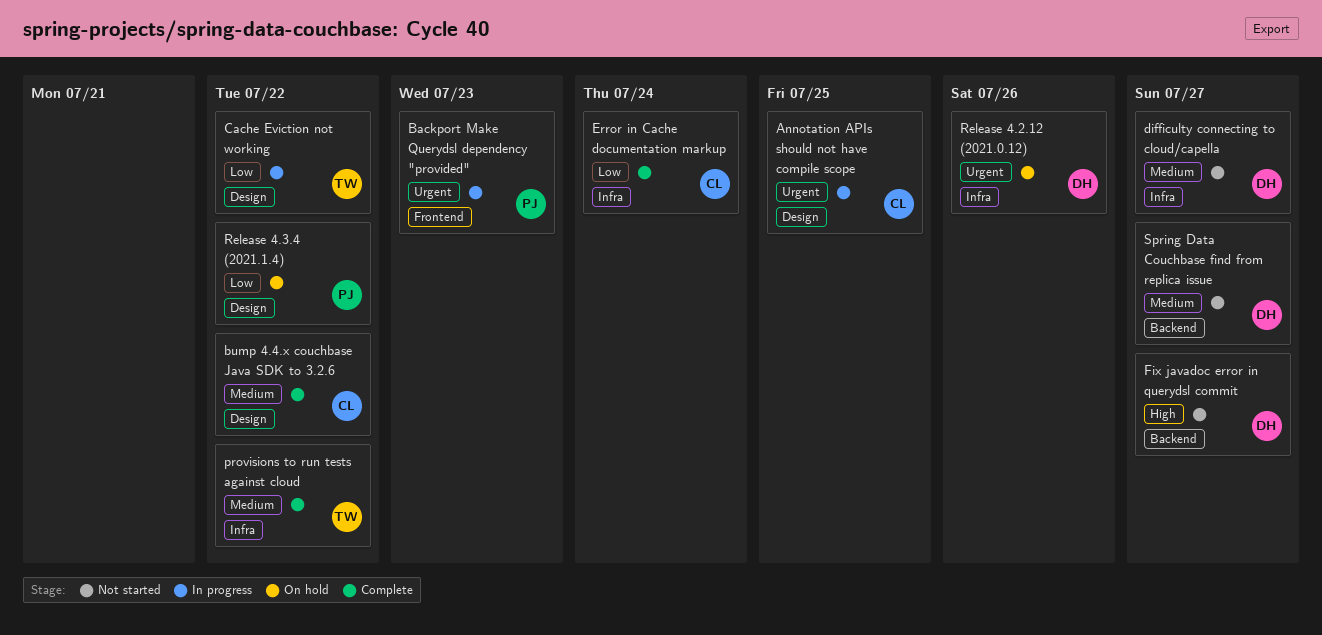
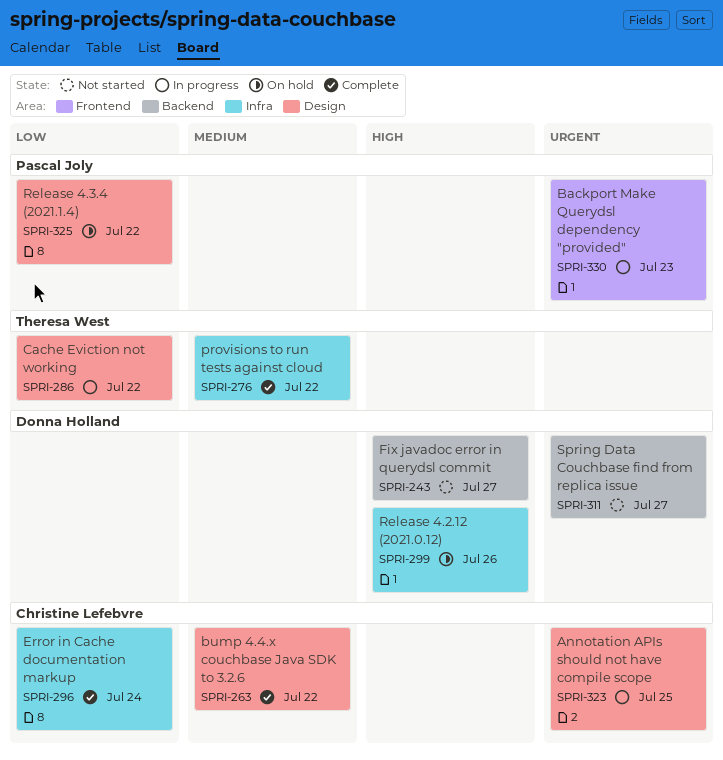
difficulty connecting to cloud/capella: present -> none
Release 4.2.12 (2021.0.12), priority: Urgent -> High
Spring Data Couchbase find from replica issue, priority: Medium -> Urgent

